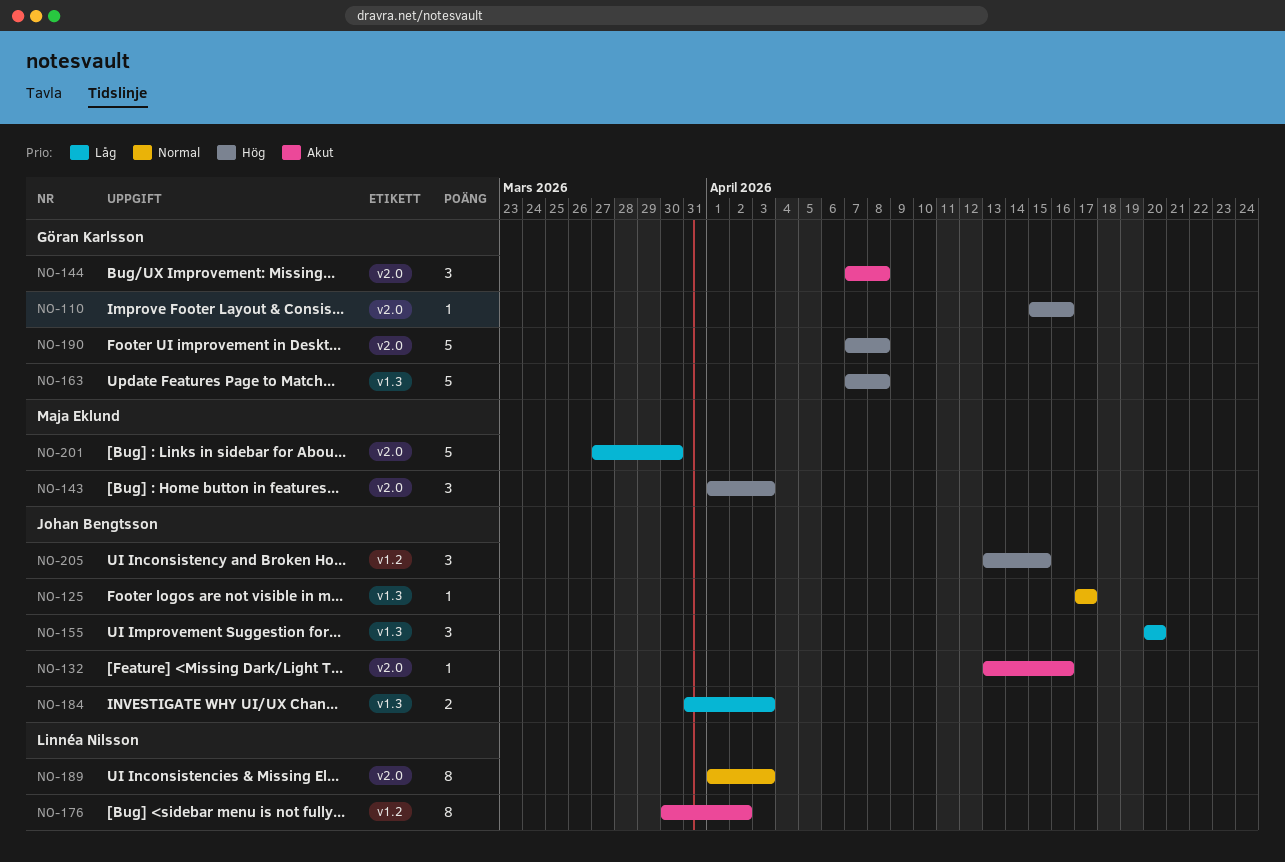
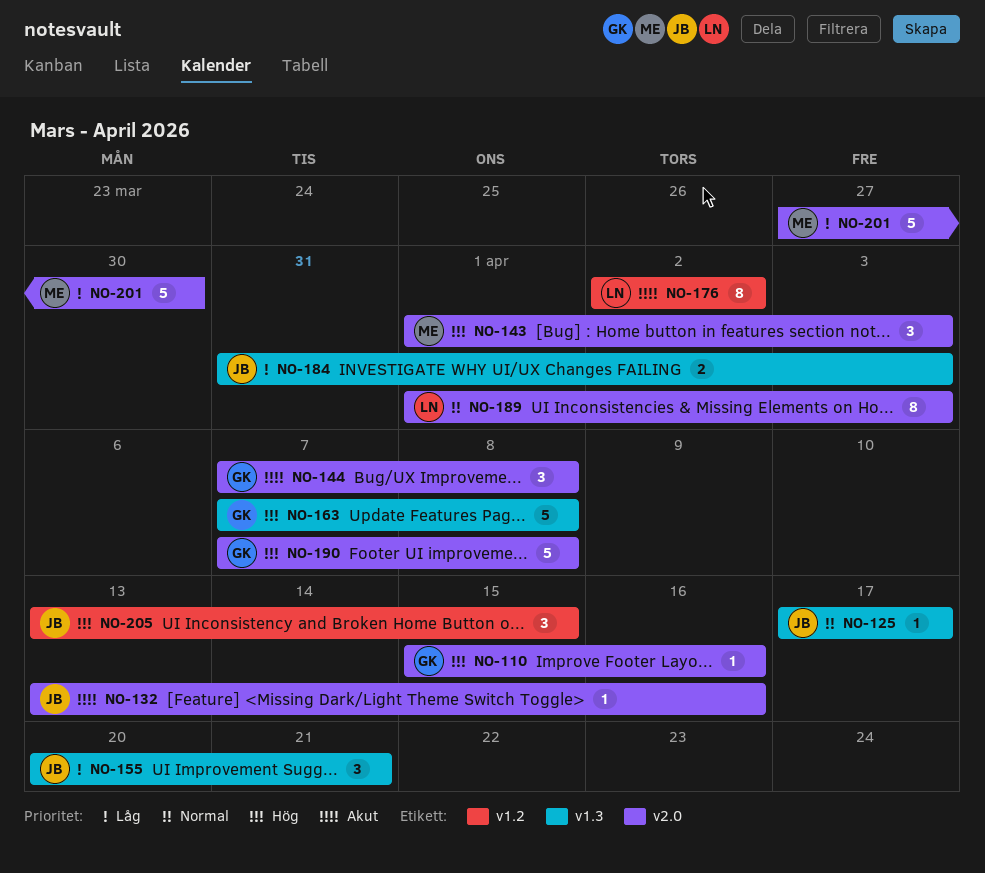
NO-155, due: Apr 20 -> Apr 21
NO-176, start: Mar 30 -> Apr 2

